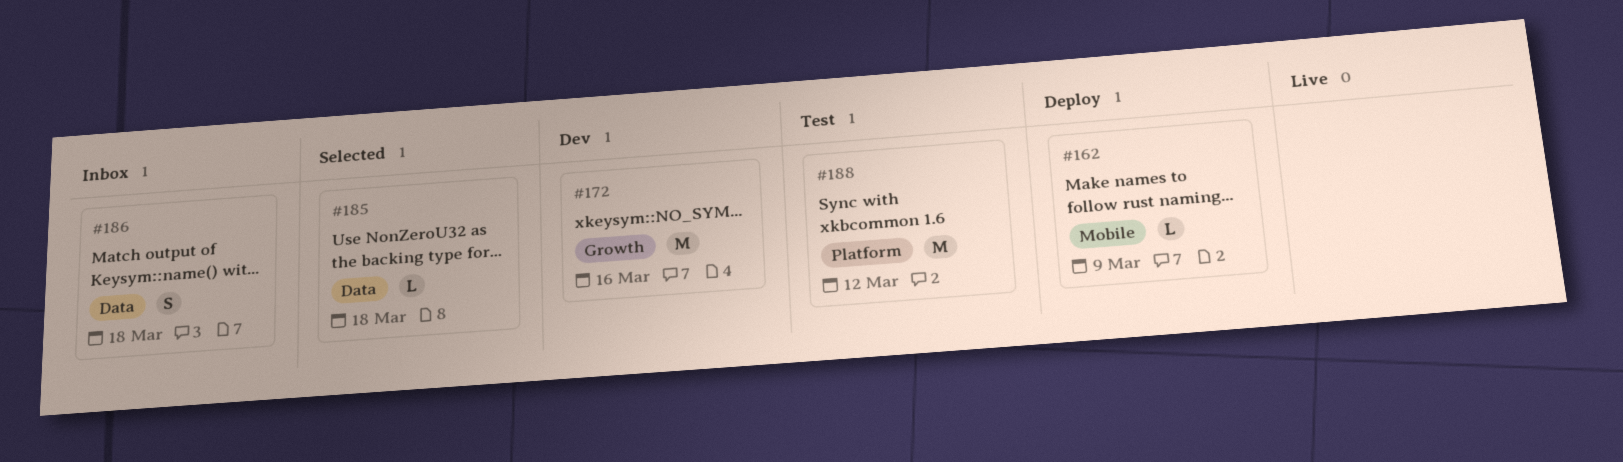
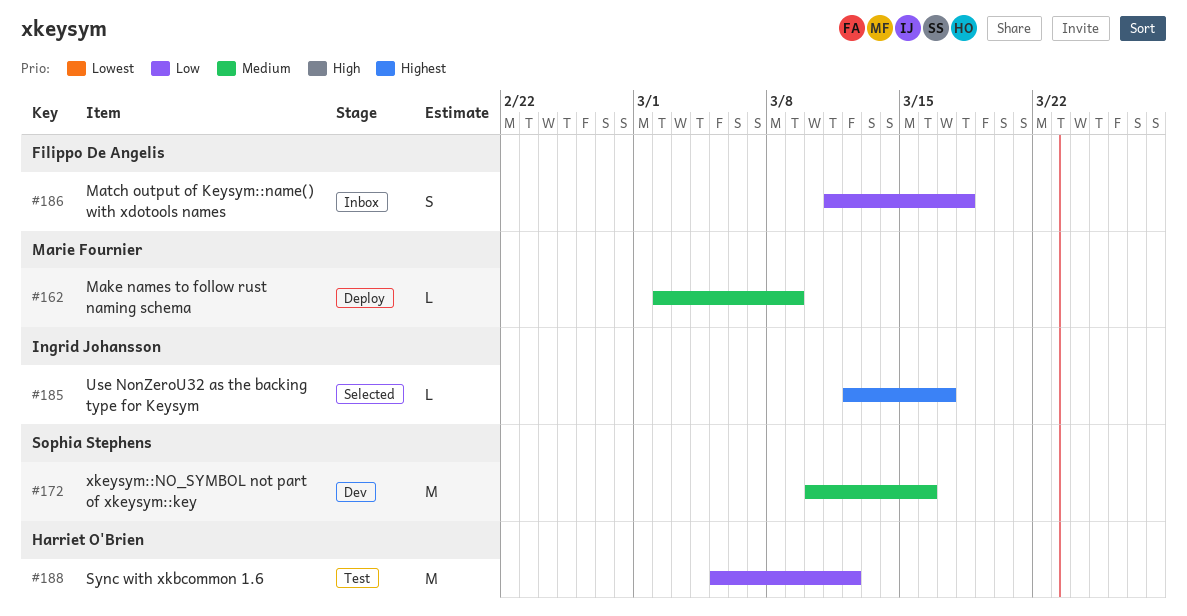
#185, due: Mar 18 -> Mar 17

